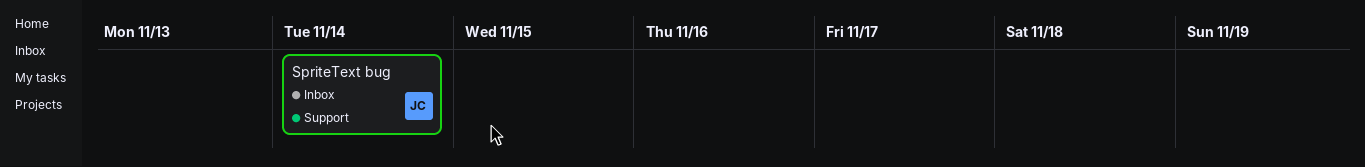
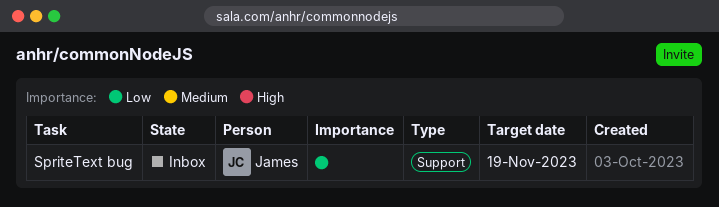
SpriteText bug, due: Nov 14 -> Nov 19

